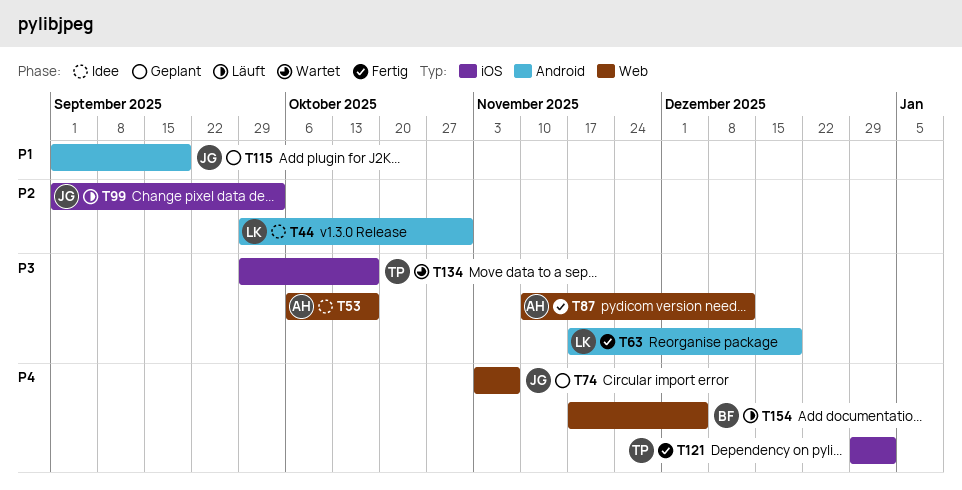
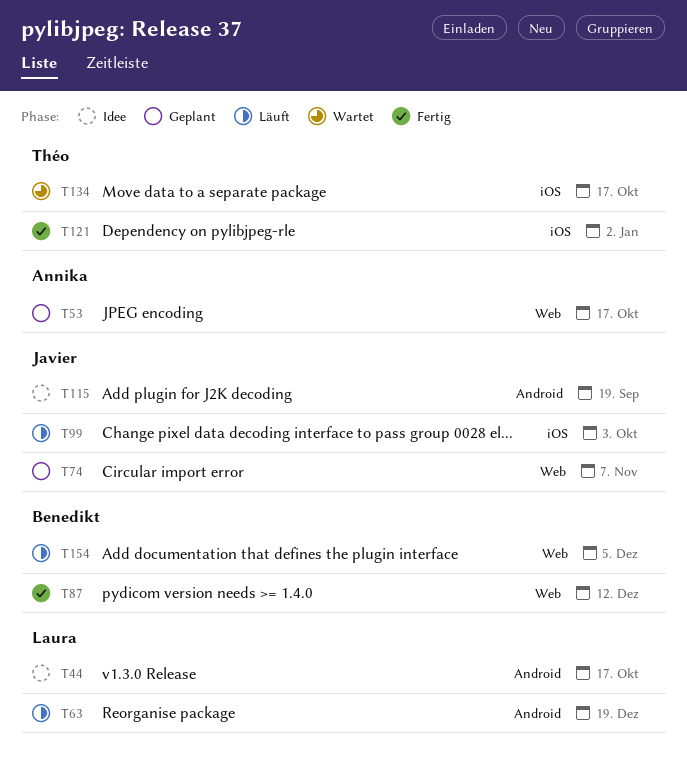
T44, due: Oct 31 -> Oct 17
T53, status: Idee -> Geplant
T63, status: Fertig -> Läuft
T87, owner: Annika -> Benedikt
T115, status: Geplant -> Idee

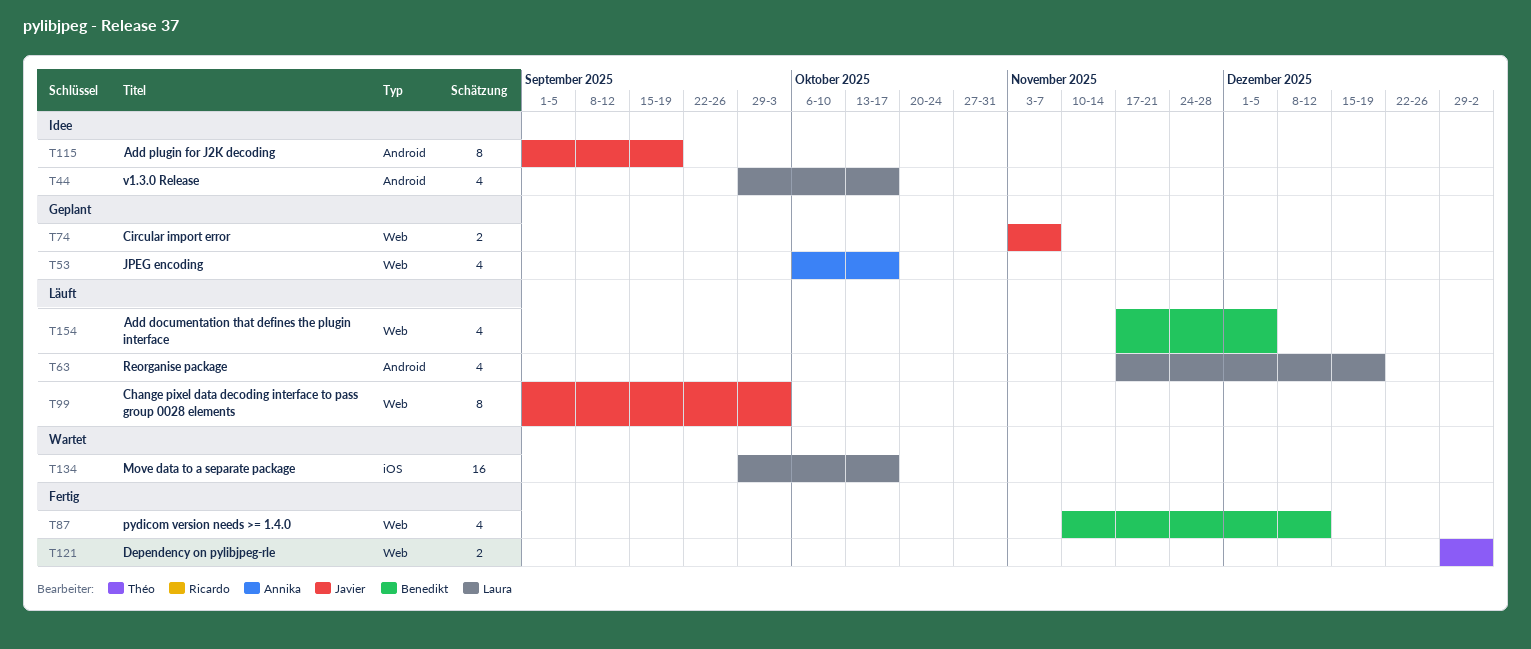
T99, label: iOS -> Web
T121, label: iOS -> Web
T134, owner: Théo -> Laura

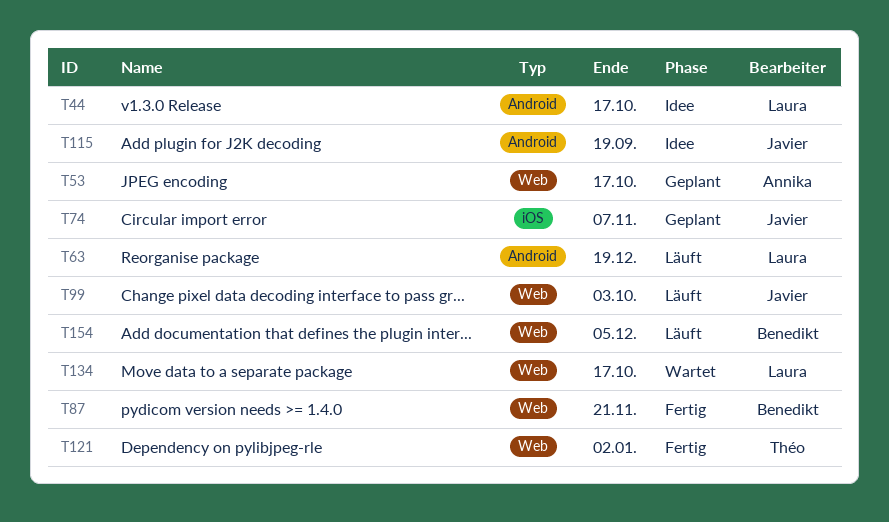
T74, label: Web -> iOS
T87, due: Dec 12 -> Nov 21
T134, label: iOS -> Web

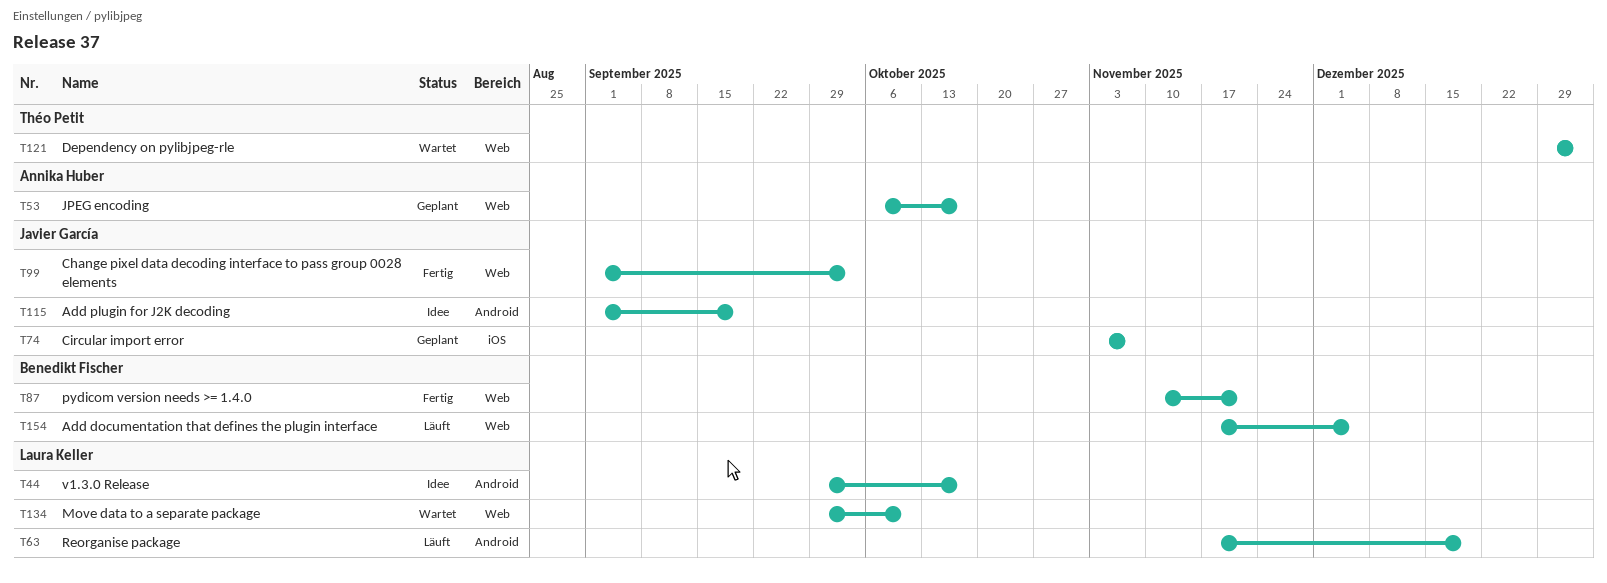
T99, status: Läuft -> Fertig
T121, status: Fertig -> Wartet
T134, due: Oct 17 -> Oct 10

